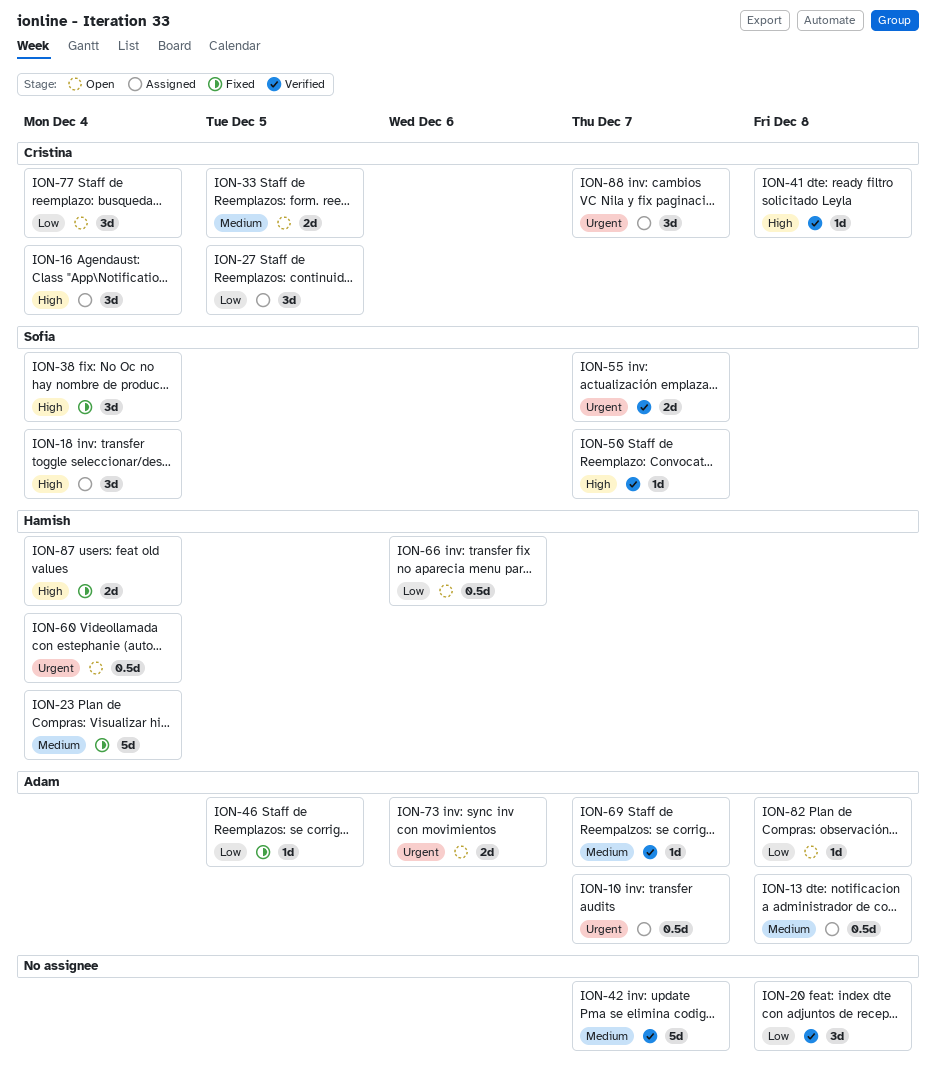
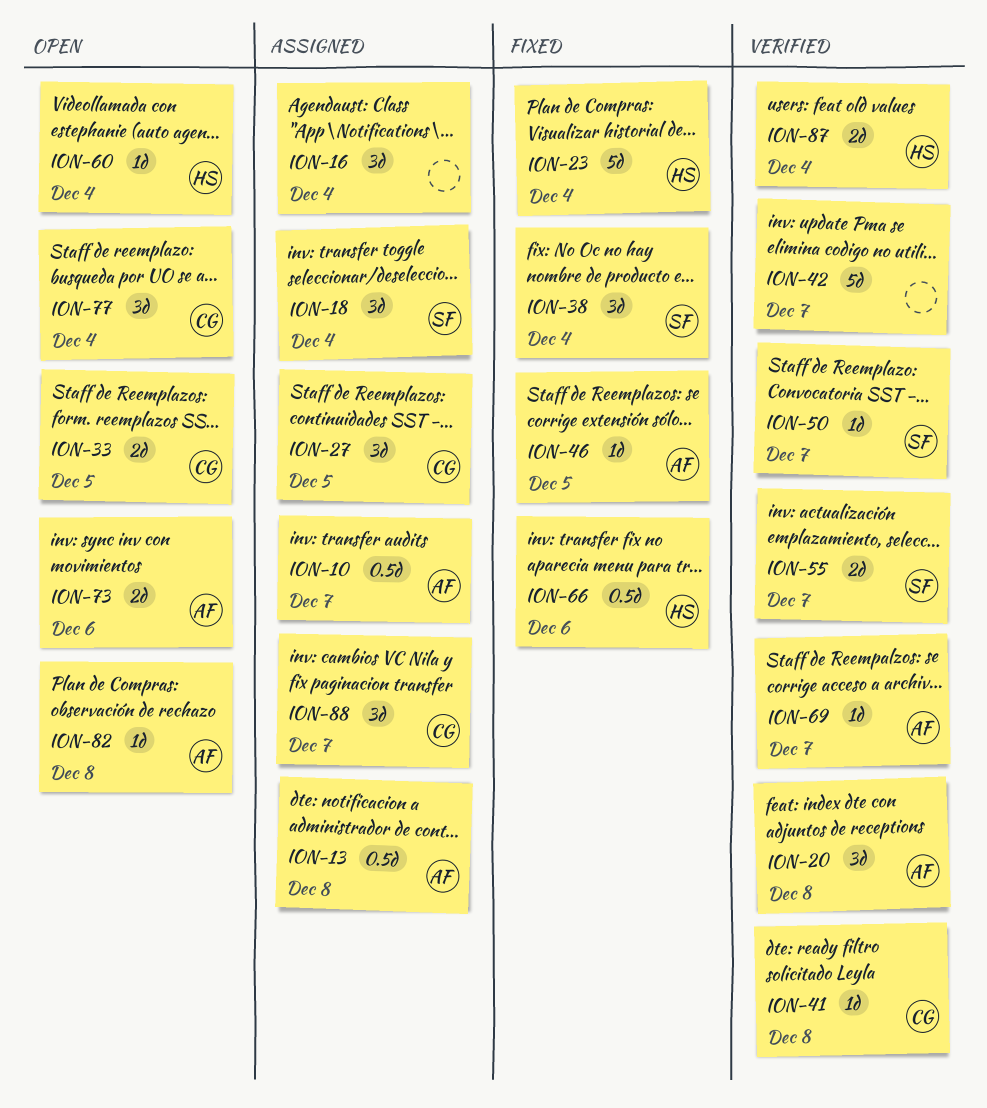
ION-16, owner: Cristina -> none
ION-20, owner: none -> Adam
ION-60, estimate: 0.5d -> 1d
ION-66, status: Open -> Fixed
ION-87, status: Fixed -> Verified

